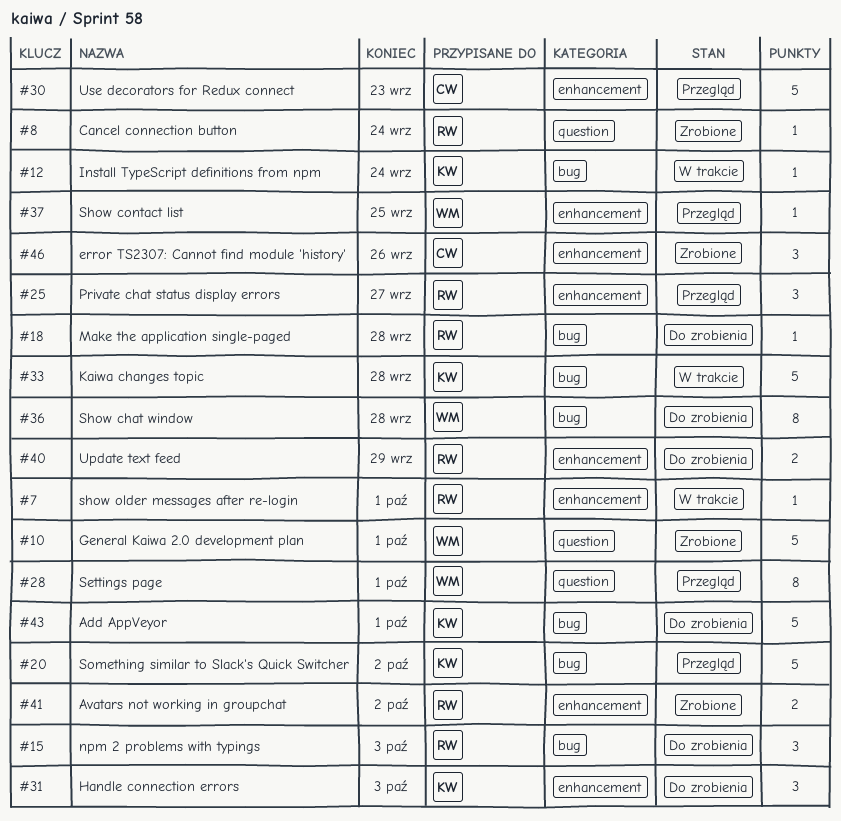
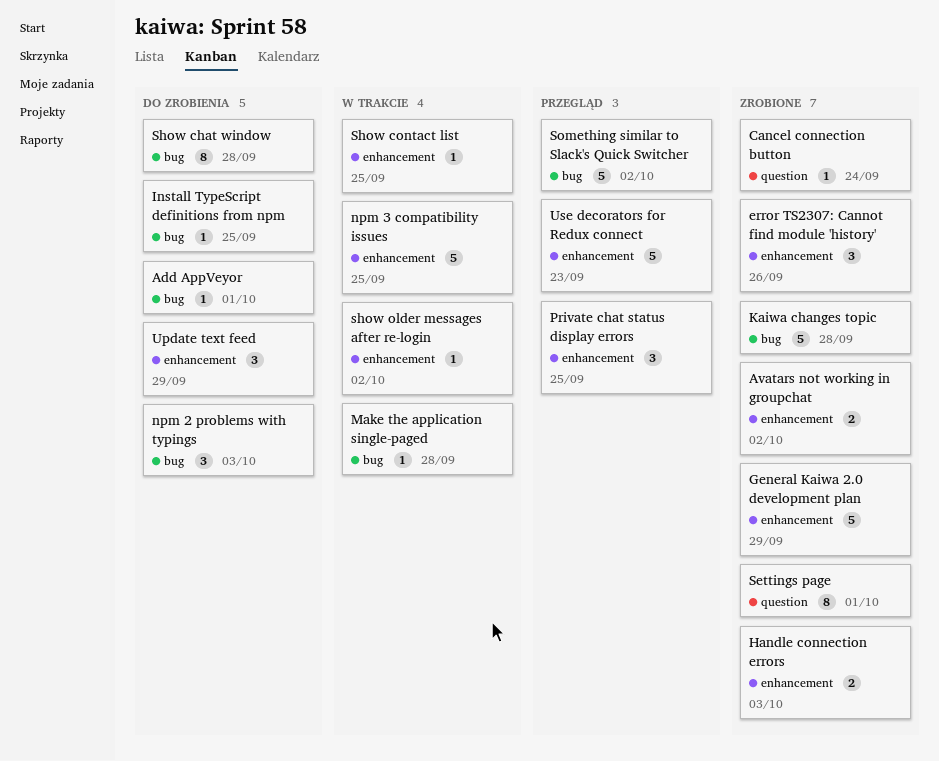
Add AppVeyor, estimate: 5 -> 1
General Kaiwa 2.0 development plan, label: question -> enhancement
General Kaiwa 2.0 development plan, due: Oct 1 -> Sep 29
Handle connection errors, status: Do zrobienia -> Zrobione
Handle connection errors, estimate: 3 -> 2
Install TypeScript definitions from npm, status: W trakcie -> Do zrobienia
Install TypeScript definitions from npm, due: Sep 24 -> Sep 25
Kaiwa changes topic, status: W trakcie -> Zrobione
Make the application single-paged, status: Do zrobienia -> W trakcie
npm 3 compatibility issues: none -> present
Private chat status display errors, due: Sep 27 -> Sep 25
Settings page, status: Przegląd -> Zrobione
Show contact list, status: Przegląd -> W trakcie
show older messages after re-login, due: Oct 1 -> Oct 2
Update text feed, estimate: 2 -> 3

